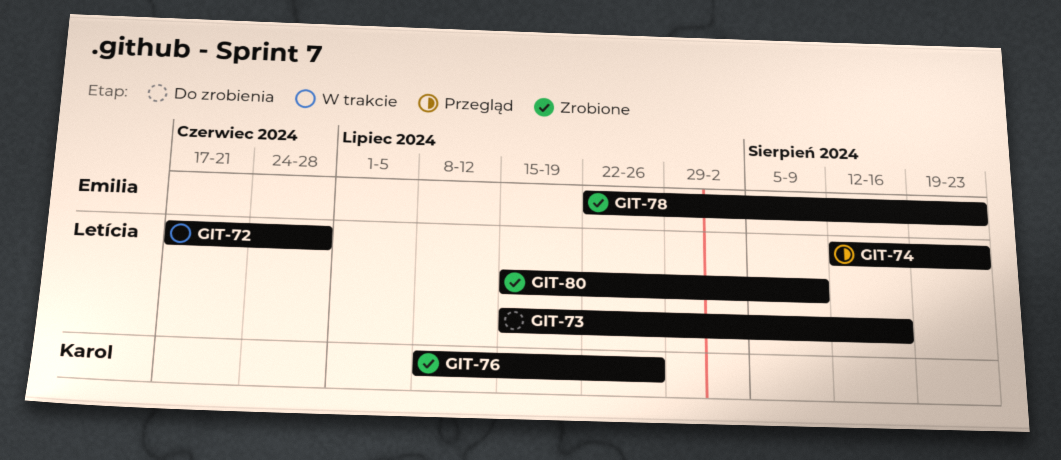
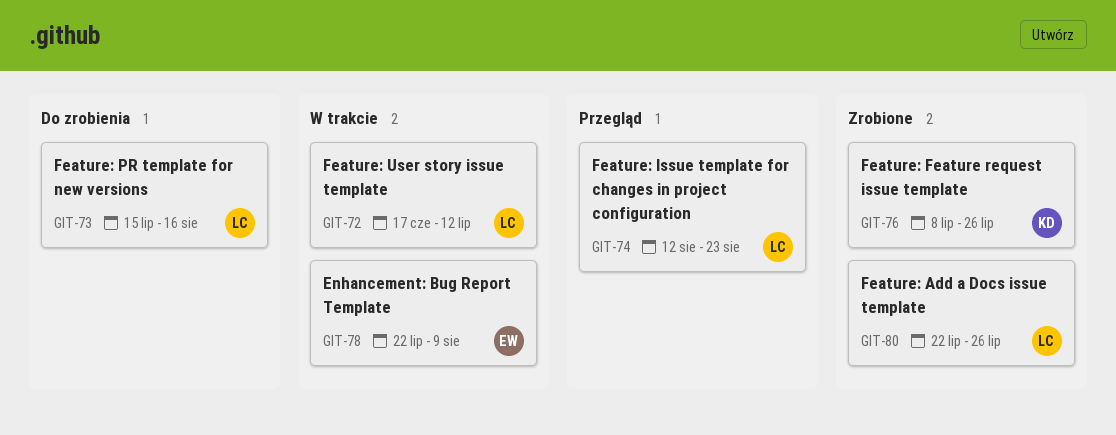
GIT-72, due: Jun 28 -> Jul 12
GIT-78, status: Zrobione -> W trakcie
GIT-78, due: Aug 23 -> Aug 9
GIT-80, start: Jul 15 -> Jul 22
GIT-80, due: Aug 9 -> Jul 26

